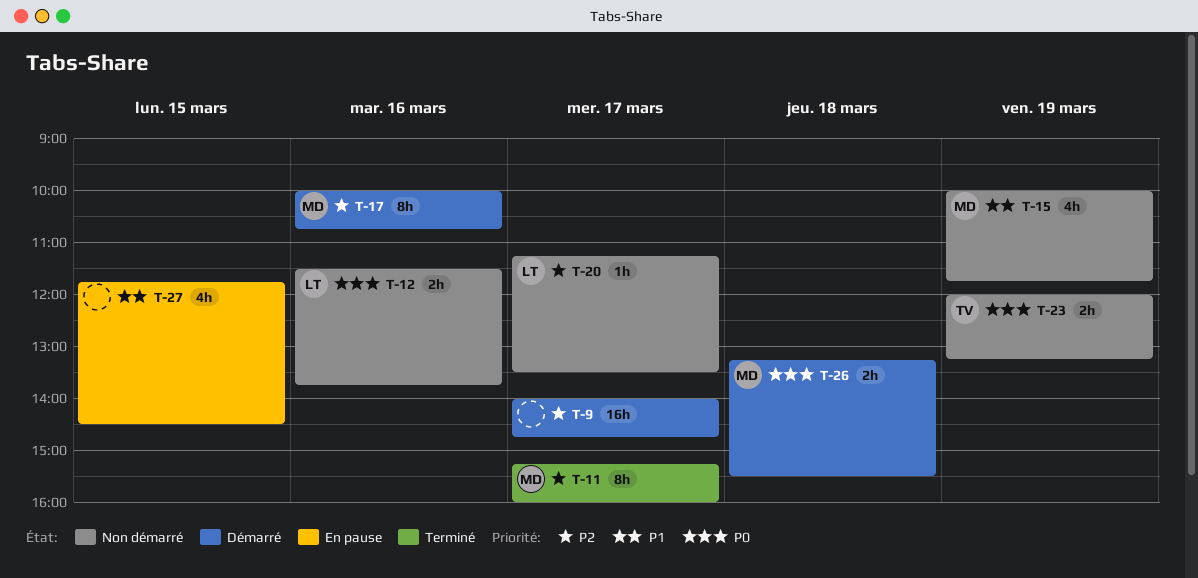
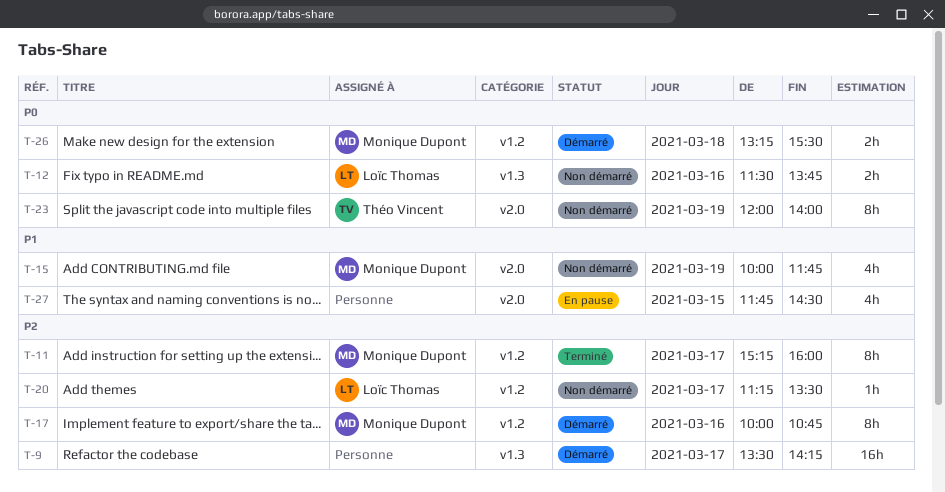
T-9, begins: 14:00 -> 13:30
T-9, ends: 14:45 -> 14:15
T-23, estimate: 2h -> 8h
T-23, ends: 13:15 -> 14:00

